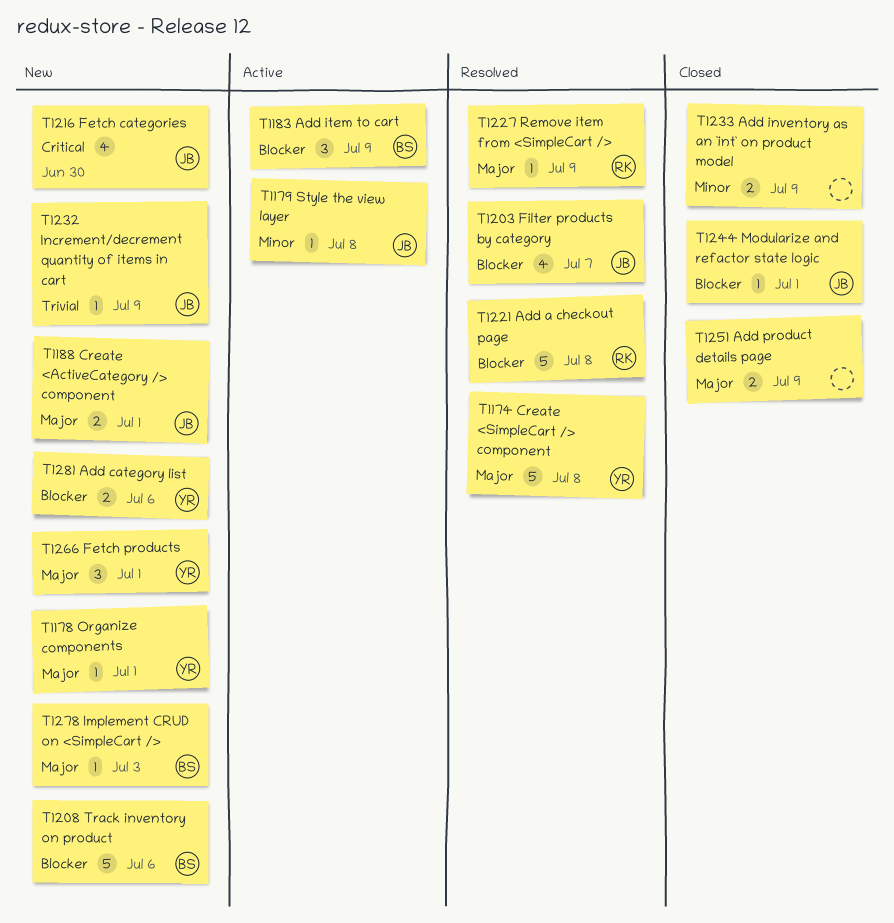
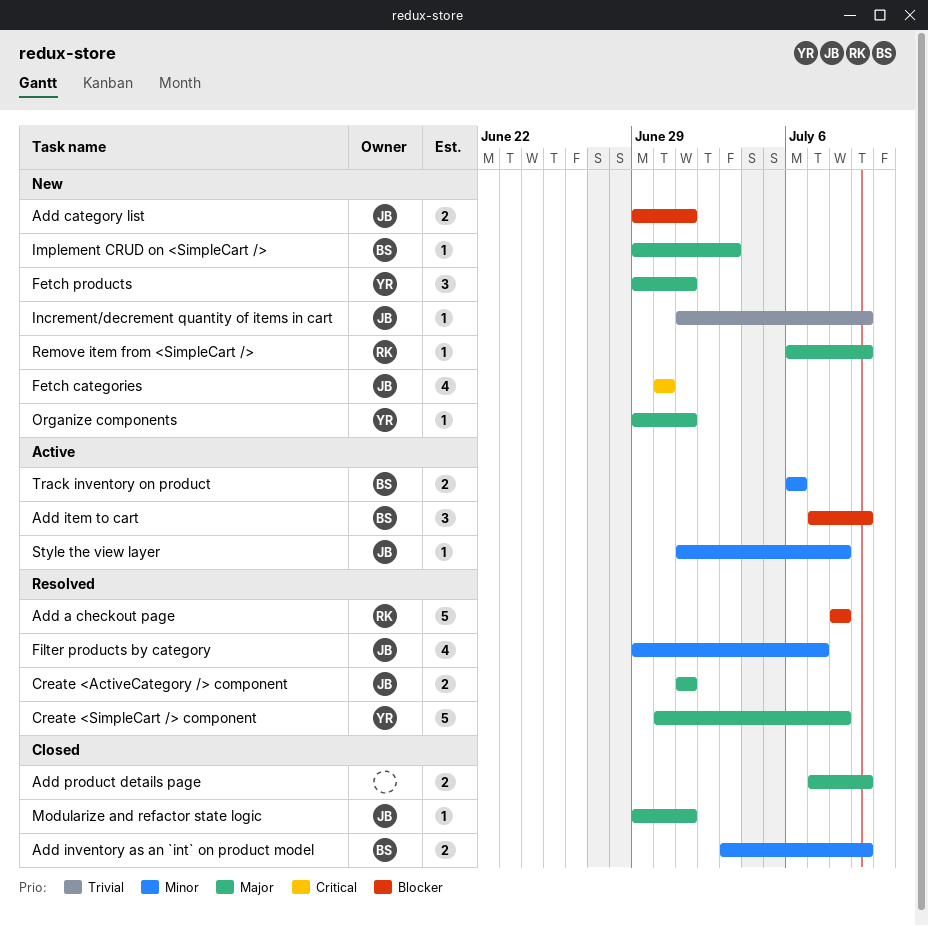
Add category list, owner: YR -> JB
Add category list, due: Jul 6 -> Jul 1
Add inventory as an `int` on product model, owner: none -> BS
Create <ActiveCategory /> component, status: New -> Resolved
Filter products by category, priority: Blocker -> Minor
Modularize and refactor state logic, priority: Blocker -> Major
Remove item from <SimpleCart />, status: Resolved -> New
Track inventory on product, status: New -> Active
Track inventory on product, priority: Blocker -> Minor
Track inventory on product, estimate: 5 -> 2

